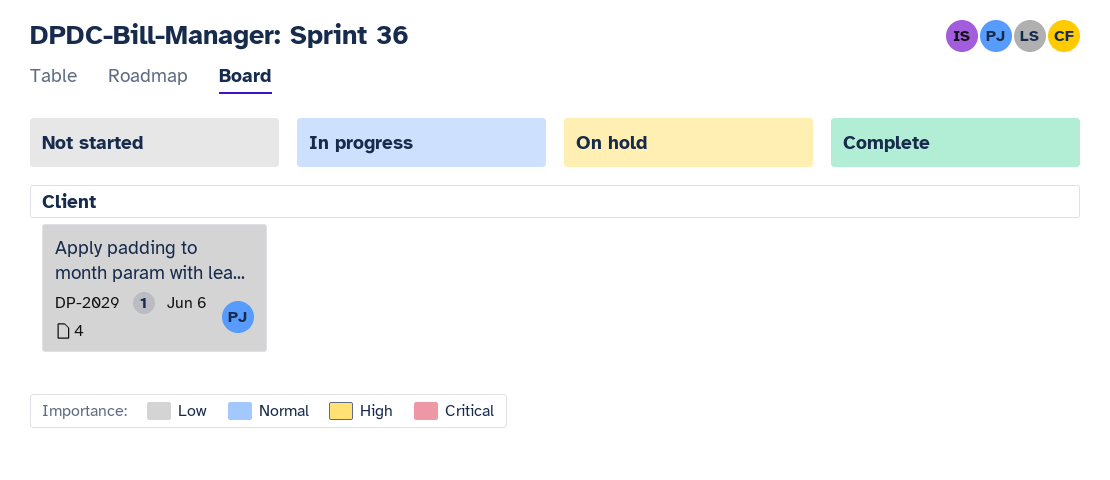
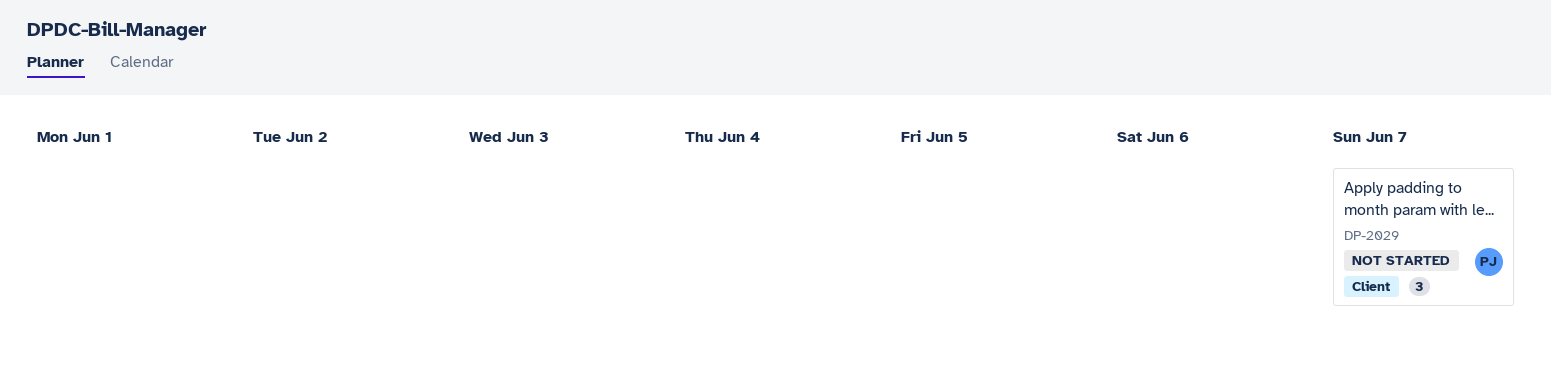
DP-2029, estimate: 1 -> 3
DP-2029, due: Jun 6 -> Jun 7

